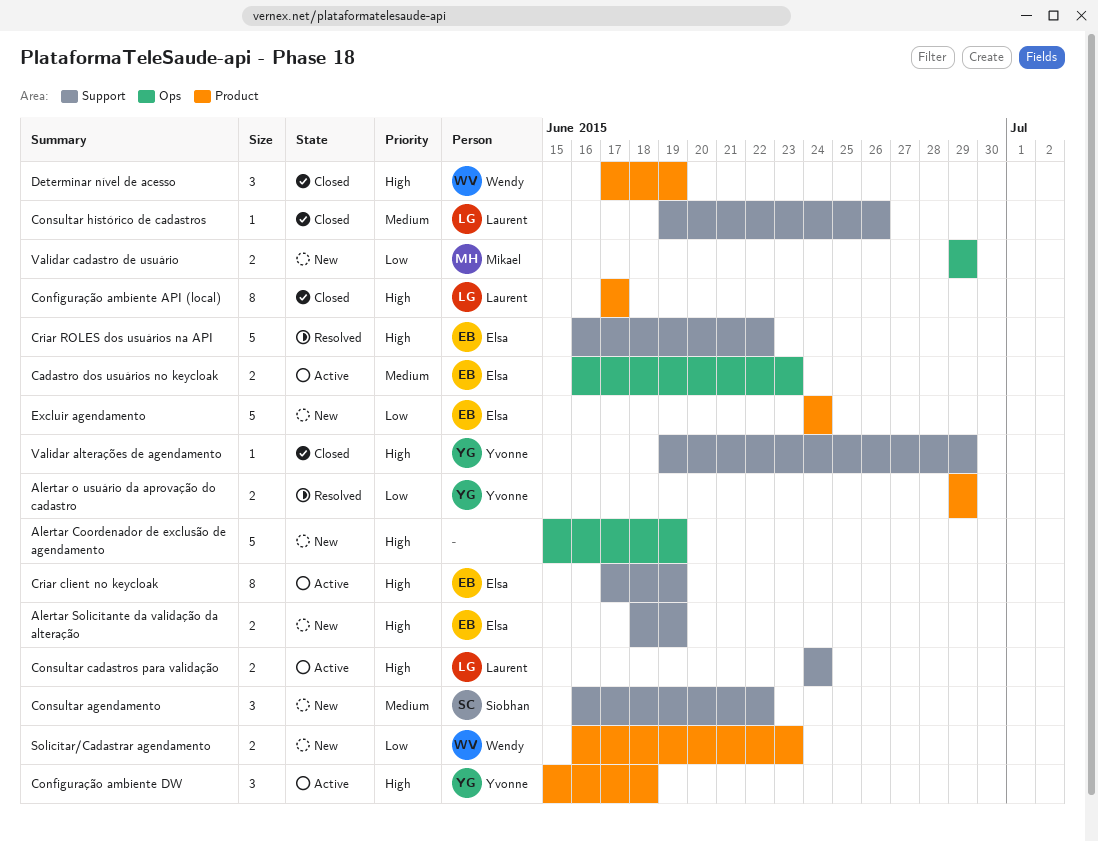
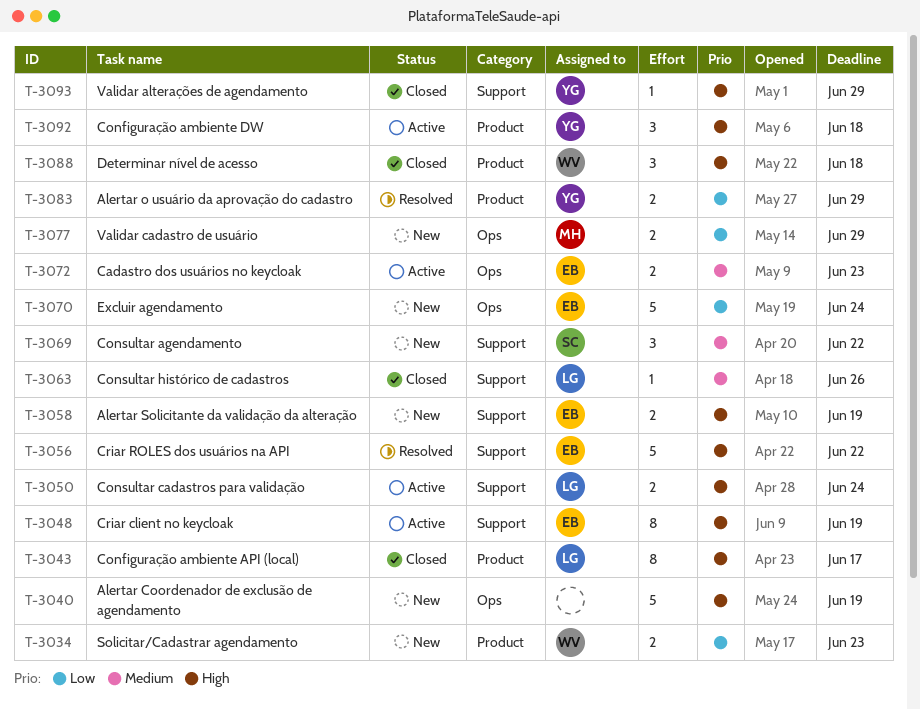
Determinar nível de acesso, due: Jun 19 -> Jun 18
Excluir agendamento, label: Product -> Ops

